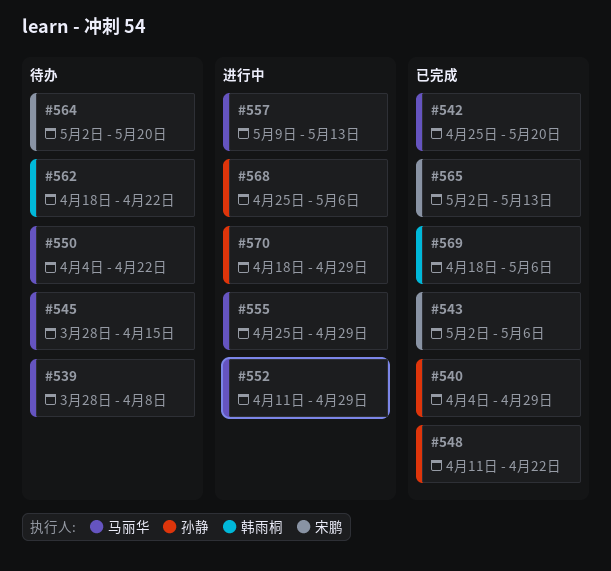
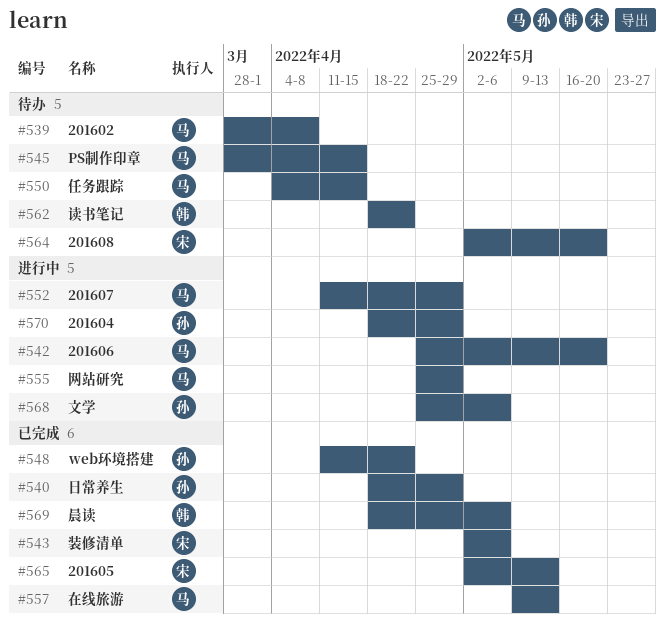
#540, start: Apr 4 -> Apr 18
#542, status: 已完成 -> 进行中
#550, due: Apr 22 -> Apr 15
#557, status: 进行中 -> 已完成

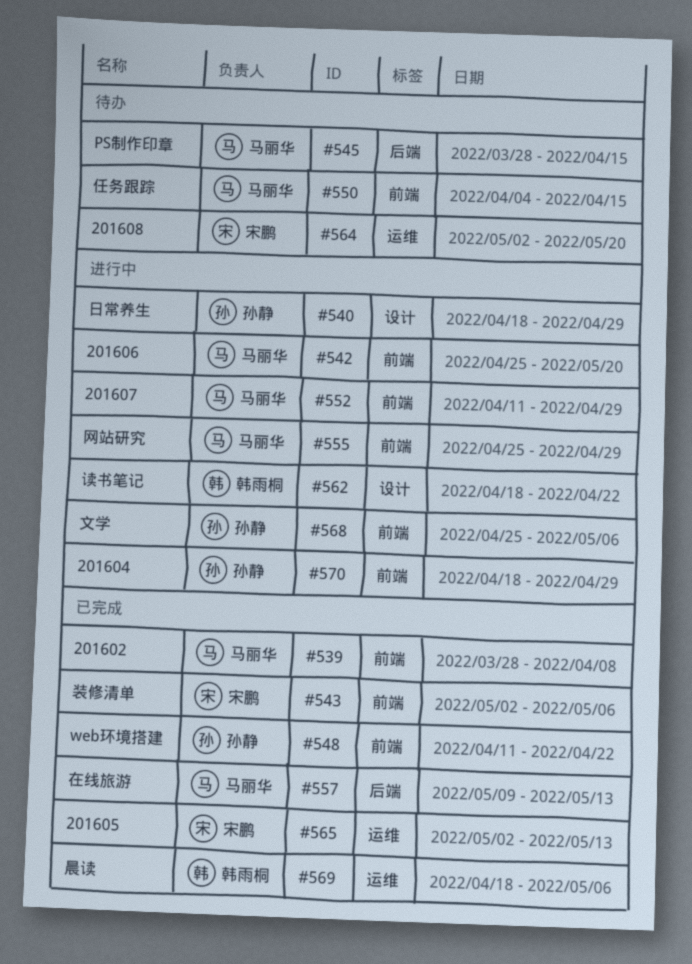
#539, status: 待办 -> 已完成
#540, status: 已完成 -> 进行中
#562, status: 待办 -> 进行中

